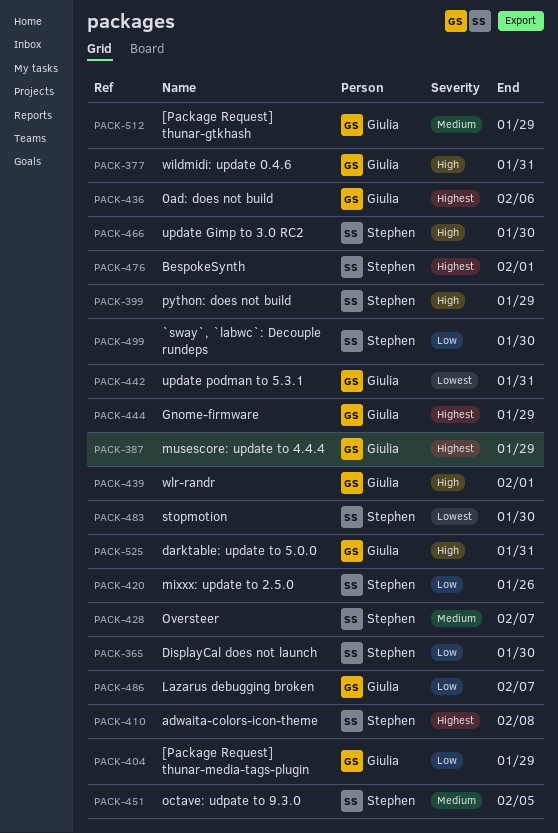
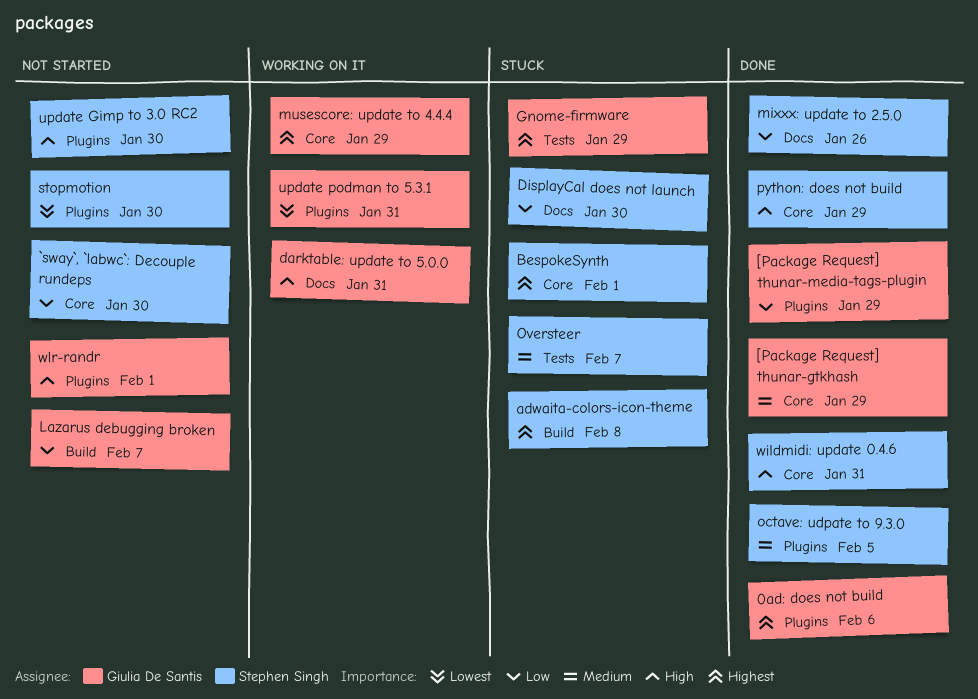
wildmidi: update 0.4.6, owner: Giulia De Santis -> Stephen Singh

